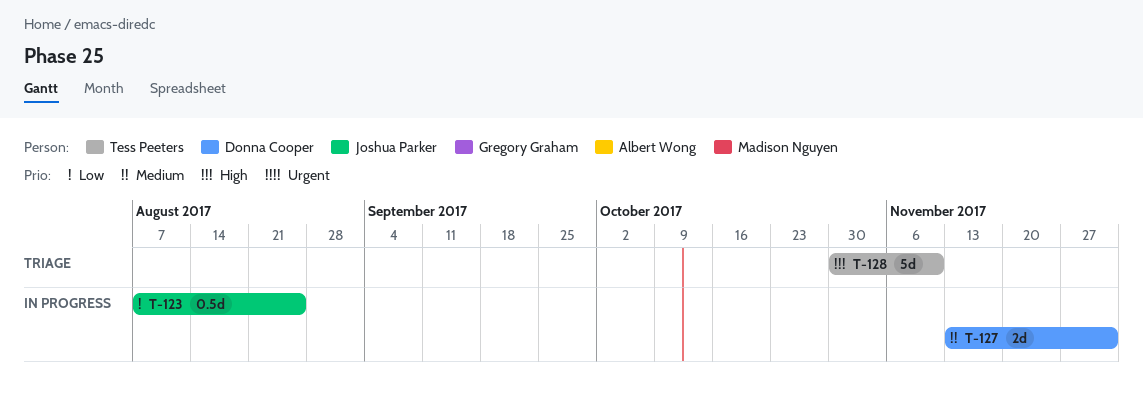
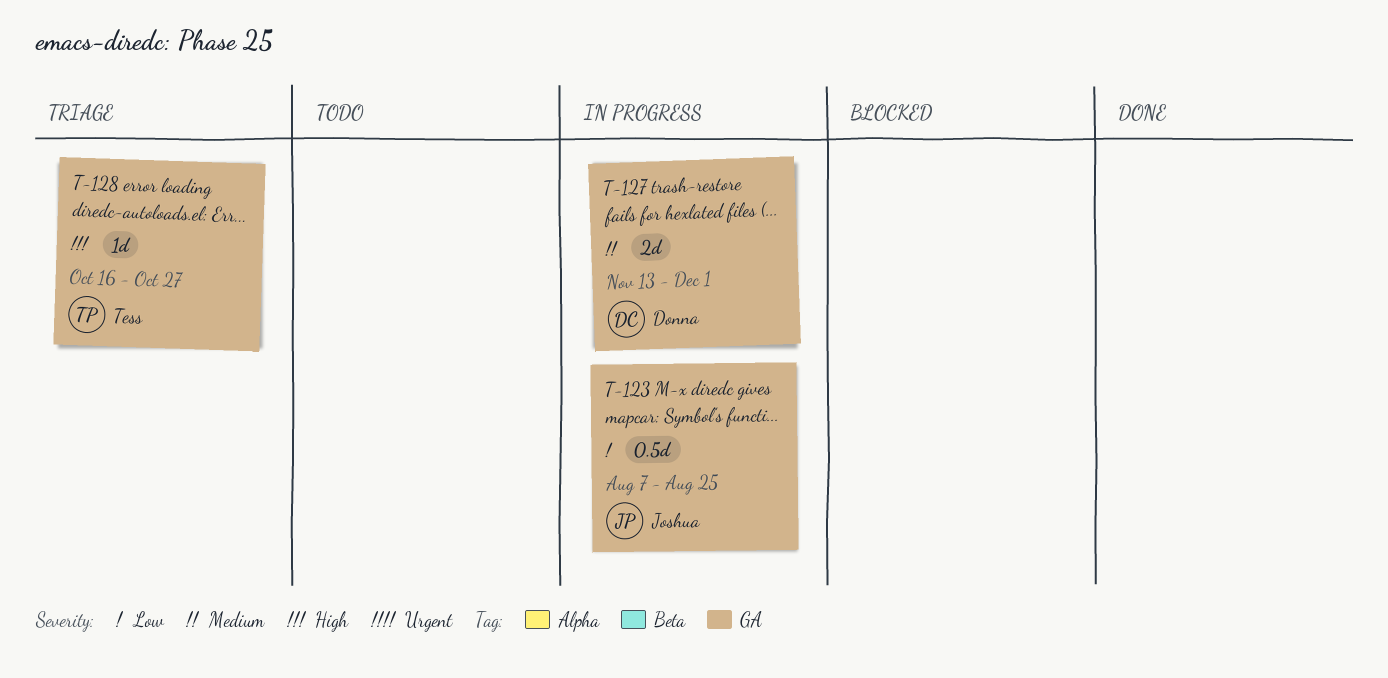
T-128, estimate: 5d -> 1d
T-128, start: Oct 30 -> Oct 16
T-128, due: Nov 10 -> Oct 27

